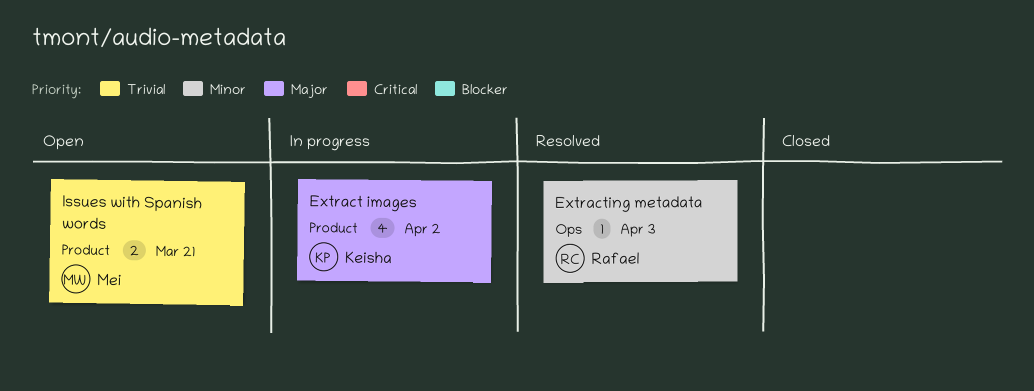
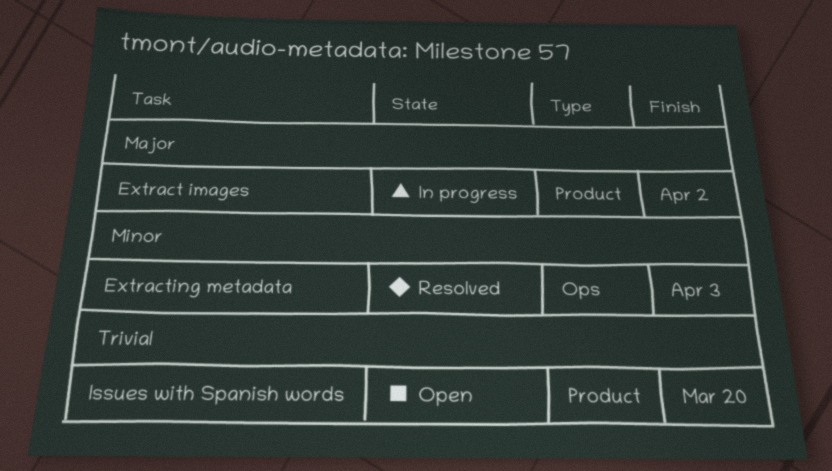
Issues with Spanish words, due: Mar 21 -> Mar 20

